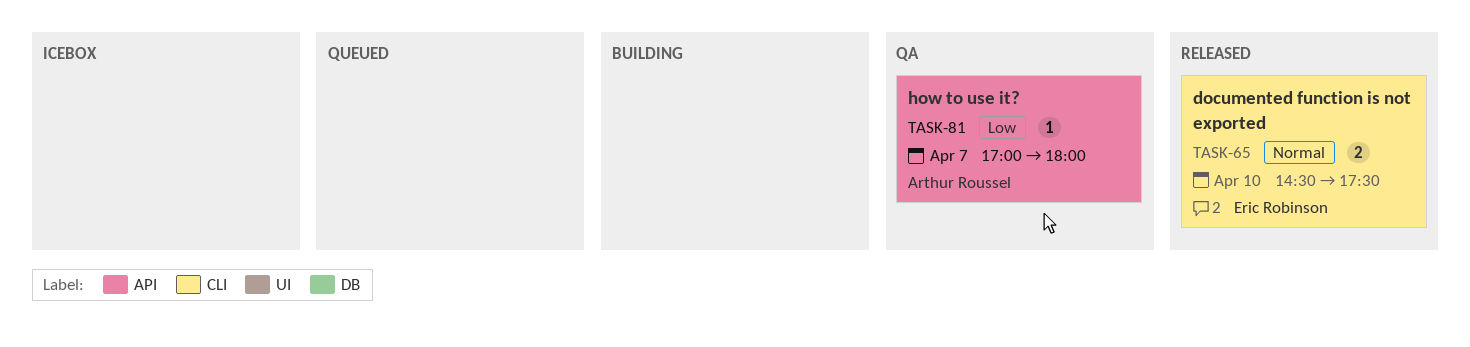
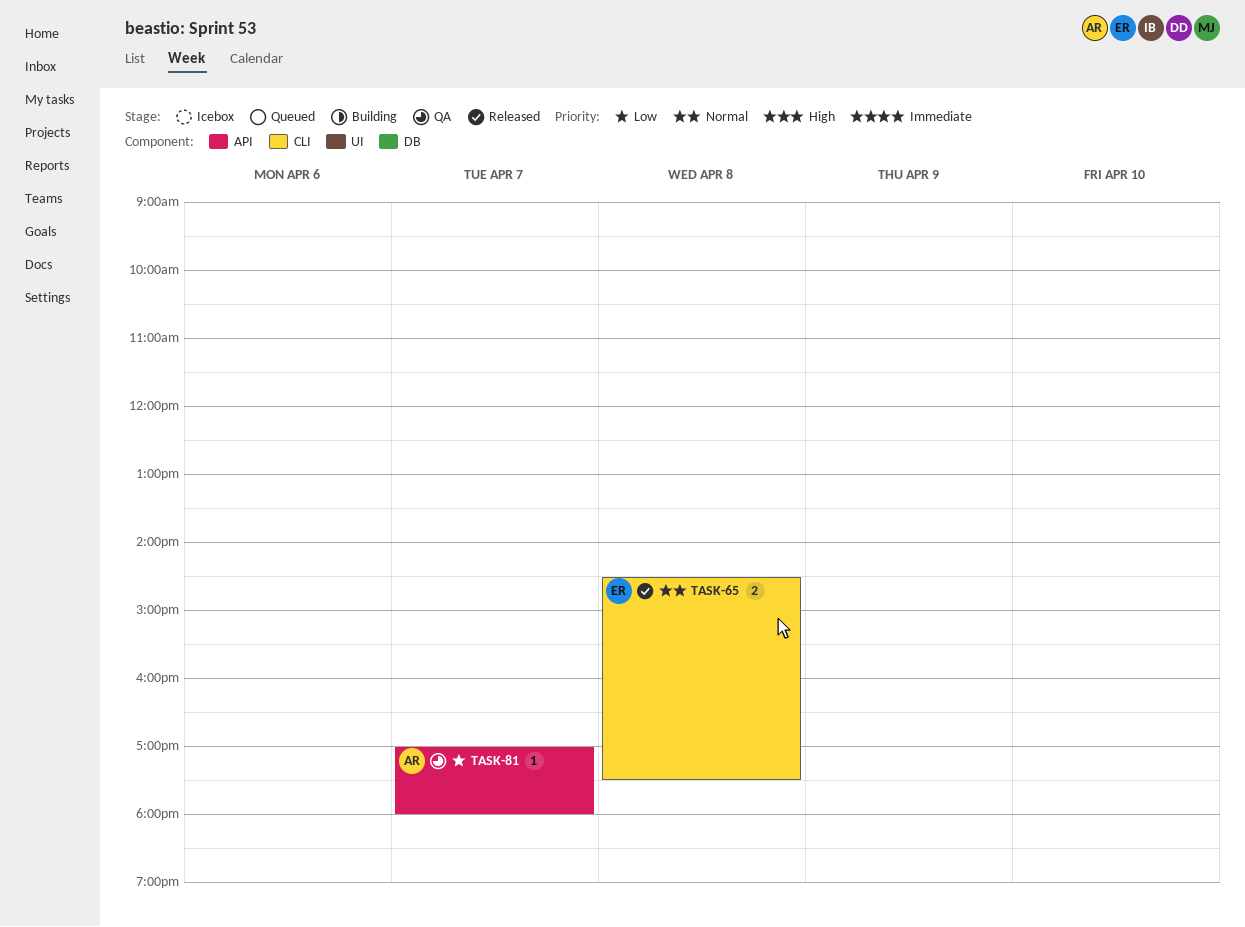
TASK-65, day: Apr 10 -> Apr 8

